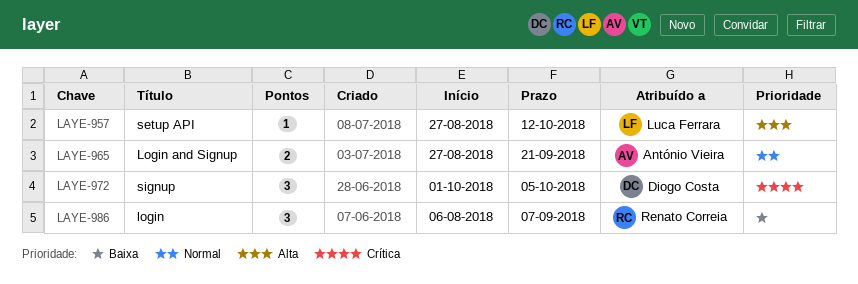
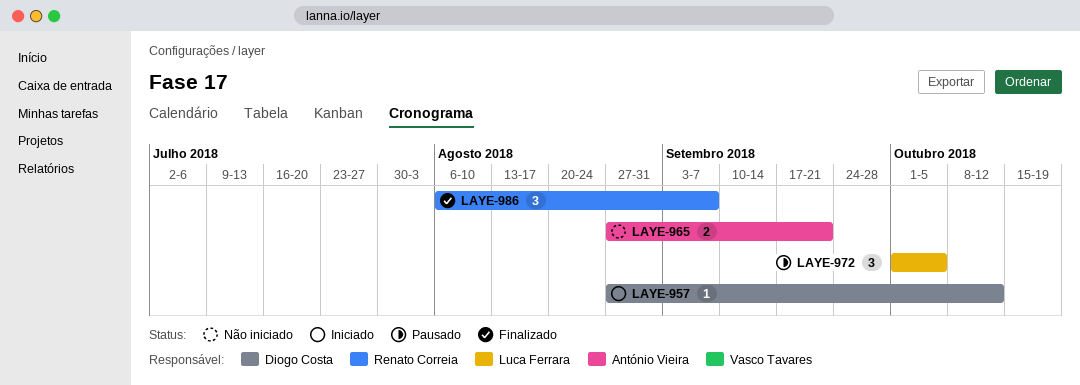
LAYE-957, owner: Luca Ferrara -> Diogo Costa
LAYE-972, owner: Diogo Costa -> Luca Ferrara

